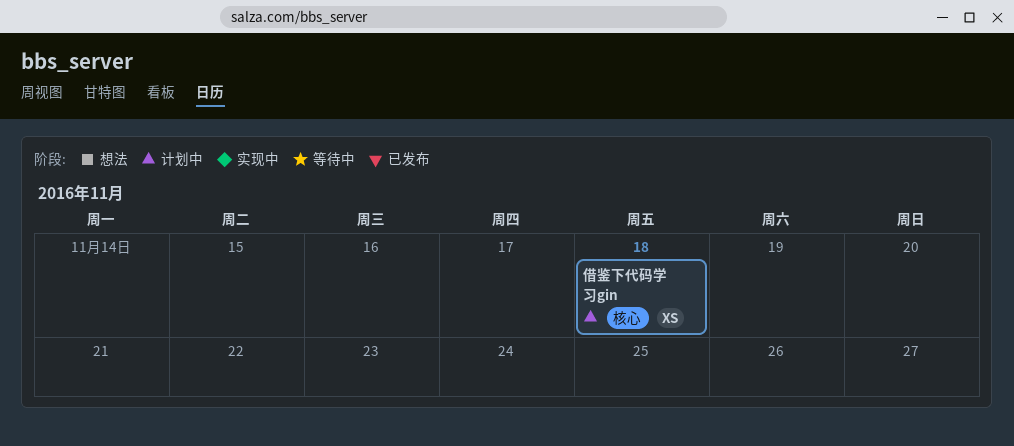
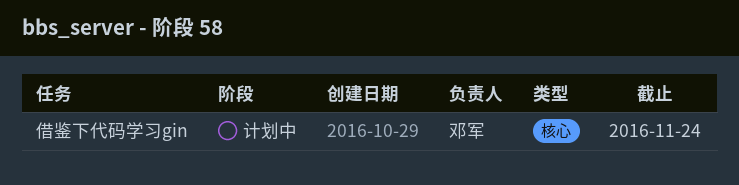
借鉴下代码学习gin, due: Nov 18 -> Nov 24

